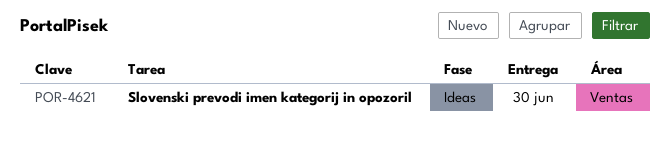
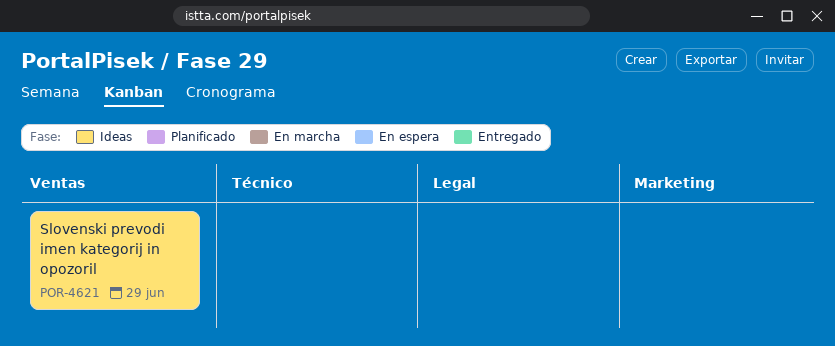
POR-4621, due: Jun 30 -> Jun 29

